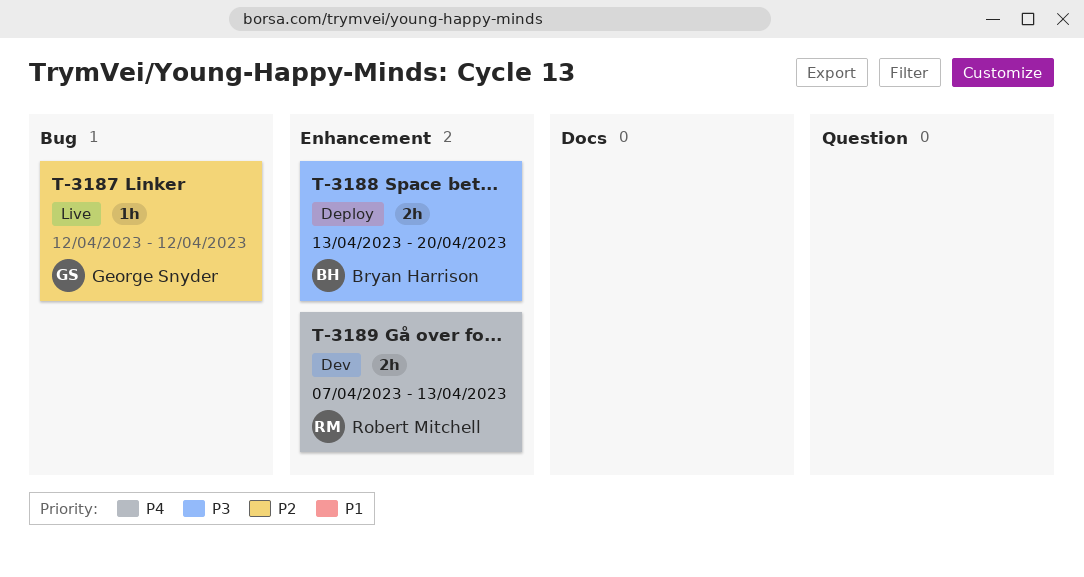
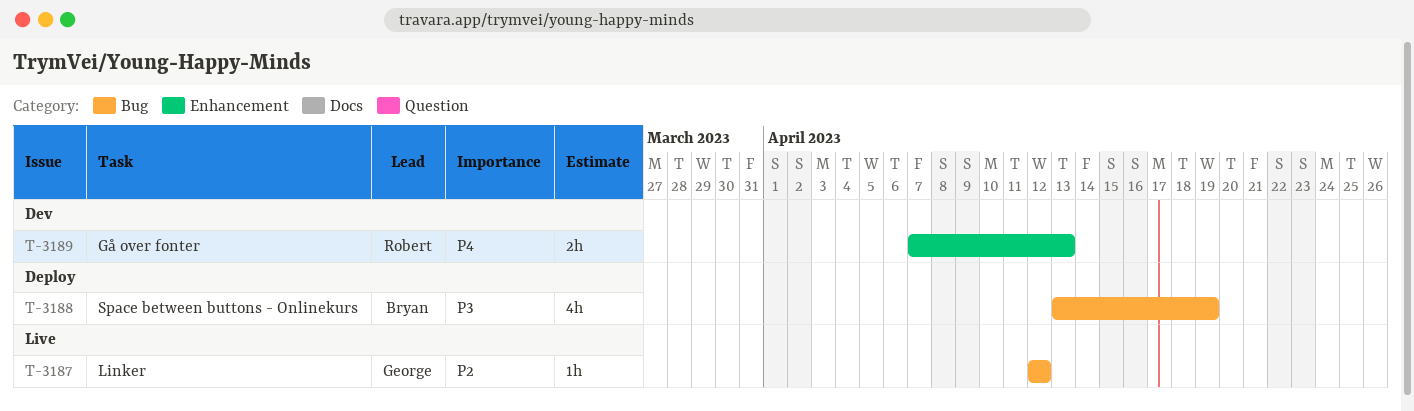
T-3188, label: Enhancement -> Bug
T-3188, estimate: 2h -> 4h
T-3188, due: Apr 20 -> Apr 19

